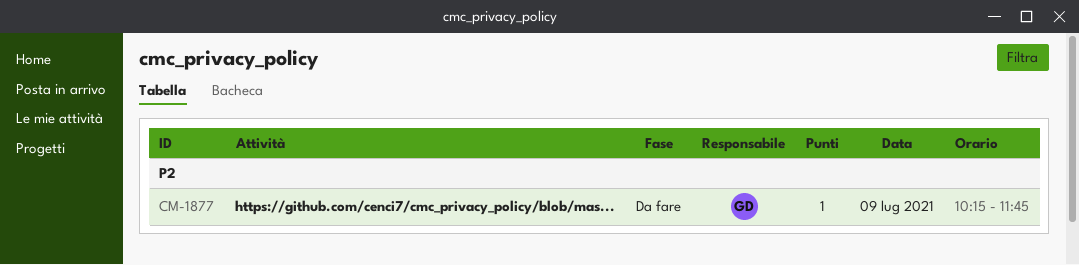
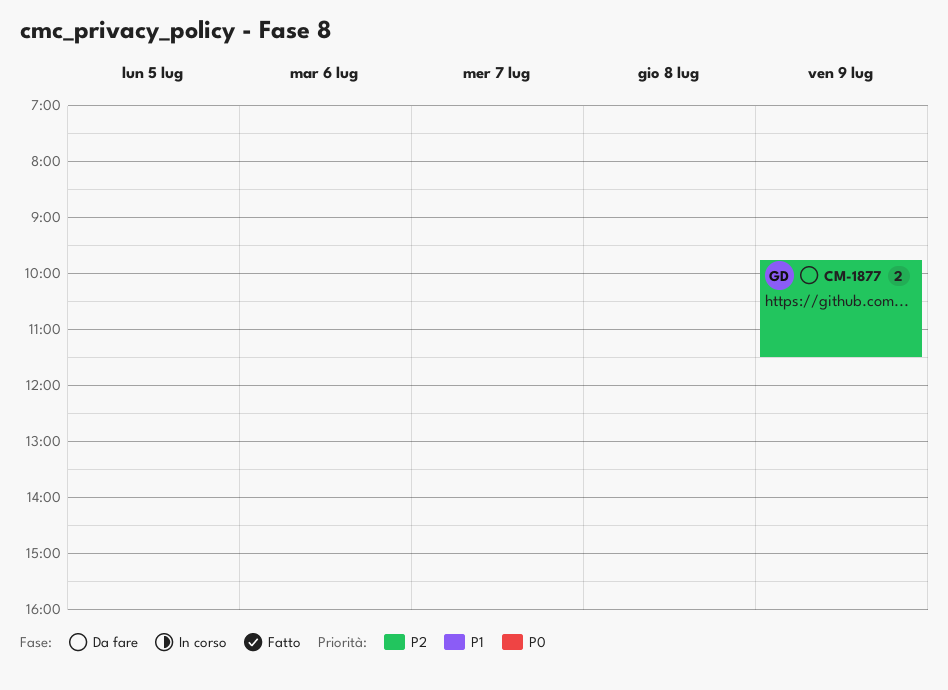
CM-1877, estimate: 1 -> 2
CM-1877, begins: 10:15 -> 09:45
CM-1877, ends: 11:45 -> 11:30

